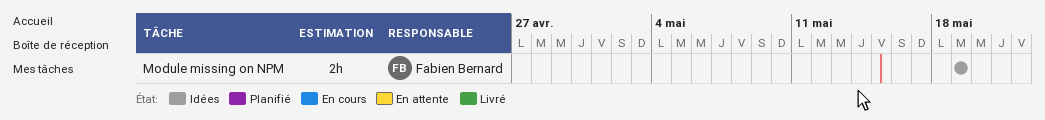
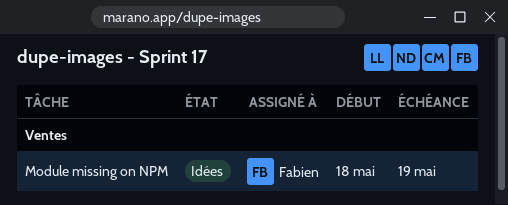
Module missing on NPM, start: May 19 -> May 18

